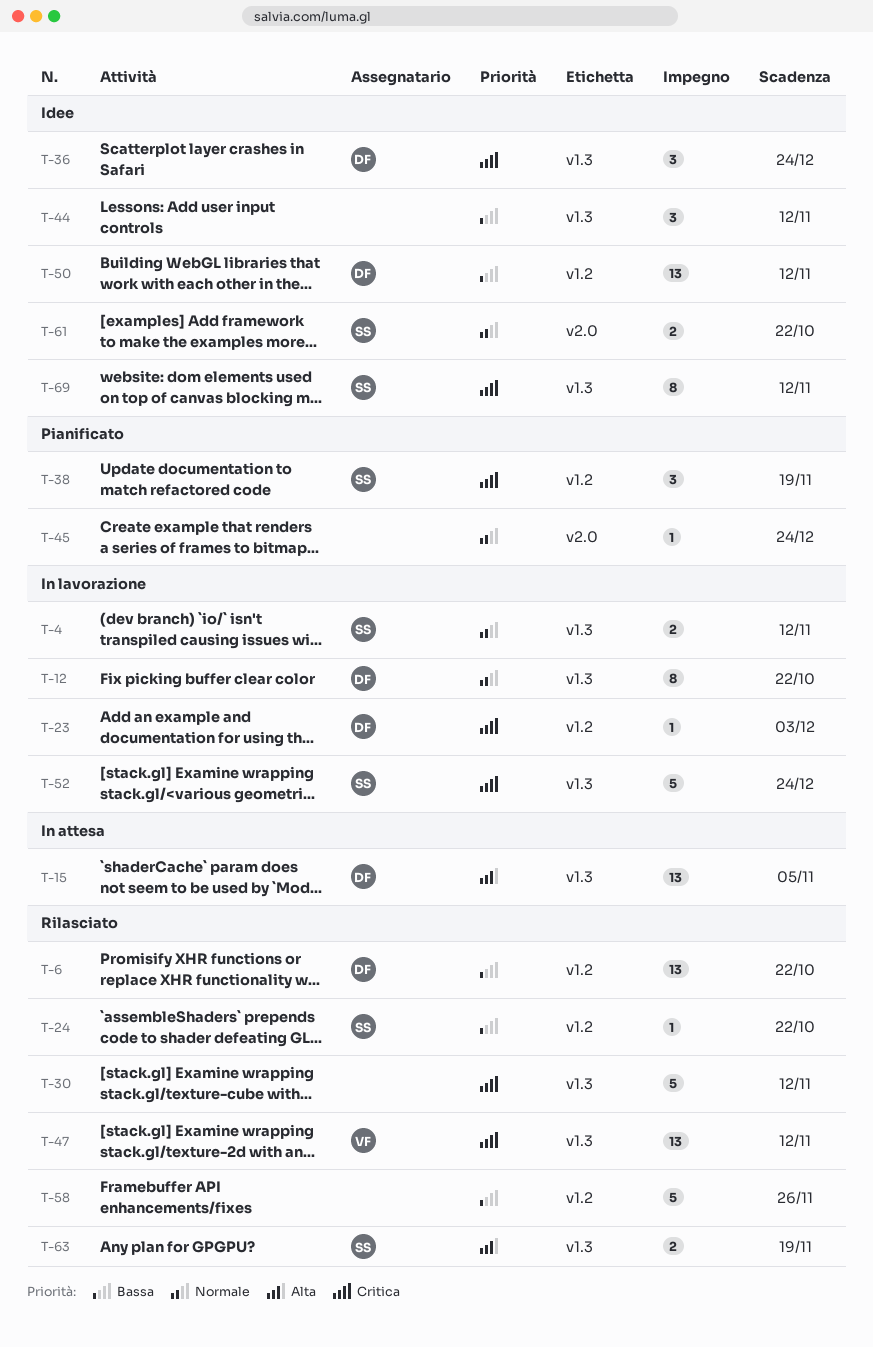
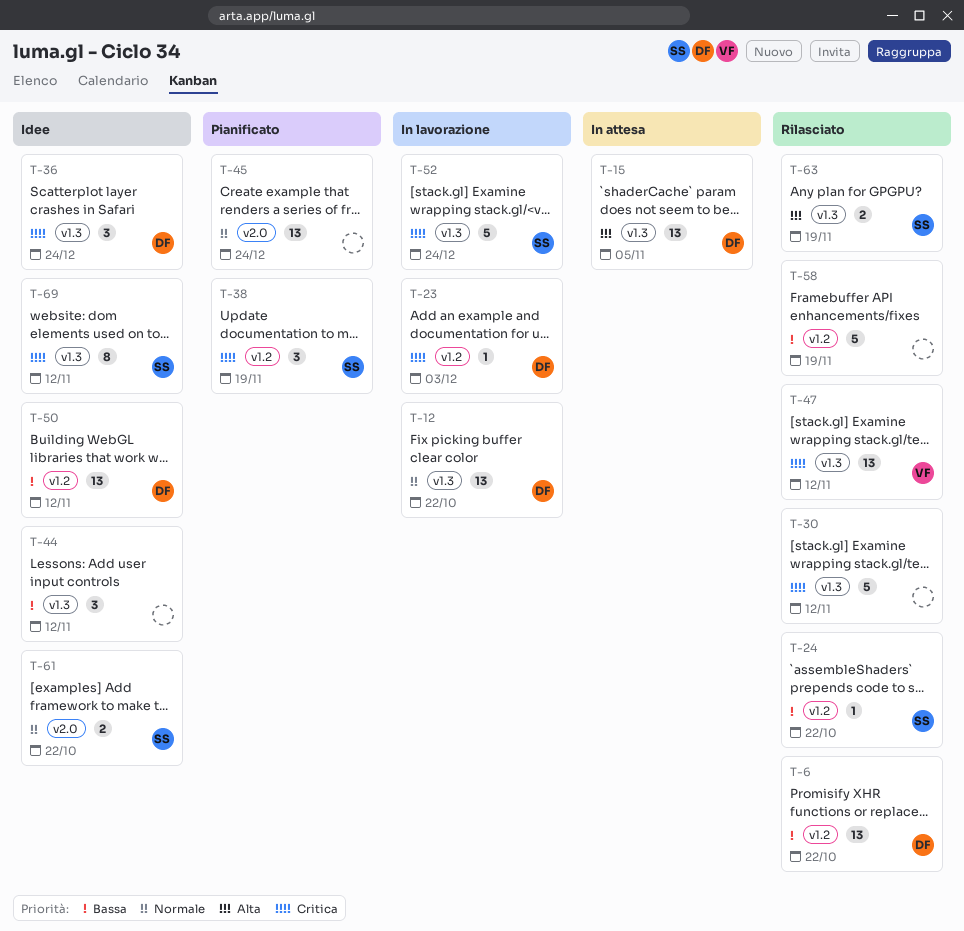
T-4: present -> none
T-12, estimate: 8 -> 13
T-45, estimate: 1 -> 13
T-58, due: Nov 26 -> Nov 19

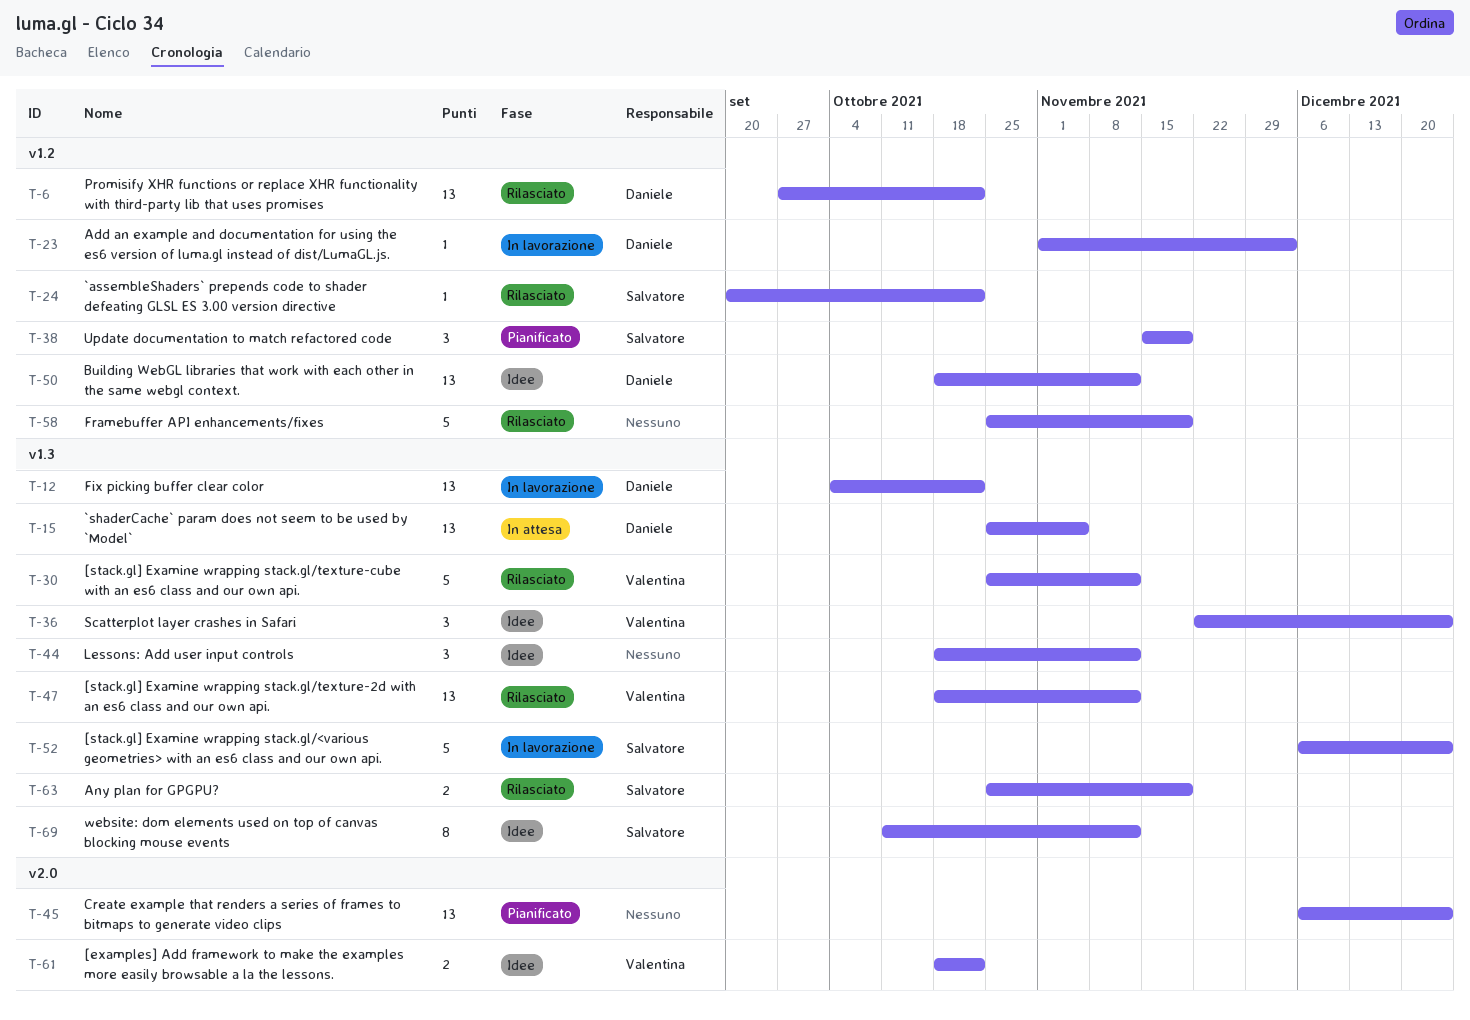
T-30, owner: none -> Valentina
T-36, owner: Daniele -> Valentina
T-61, owner: Salvatore -> Valentina

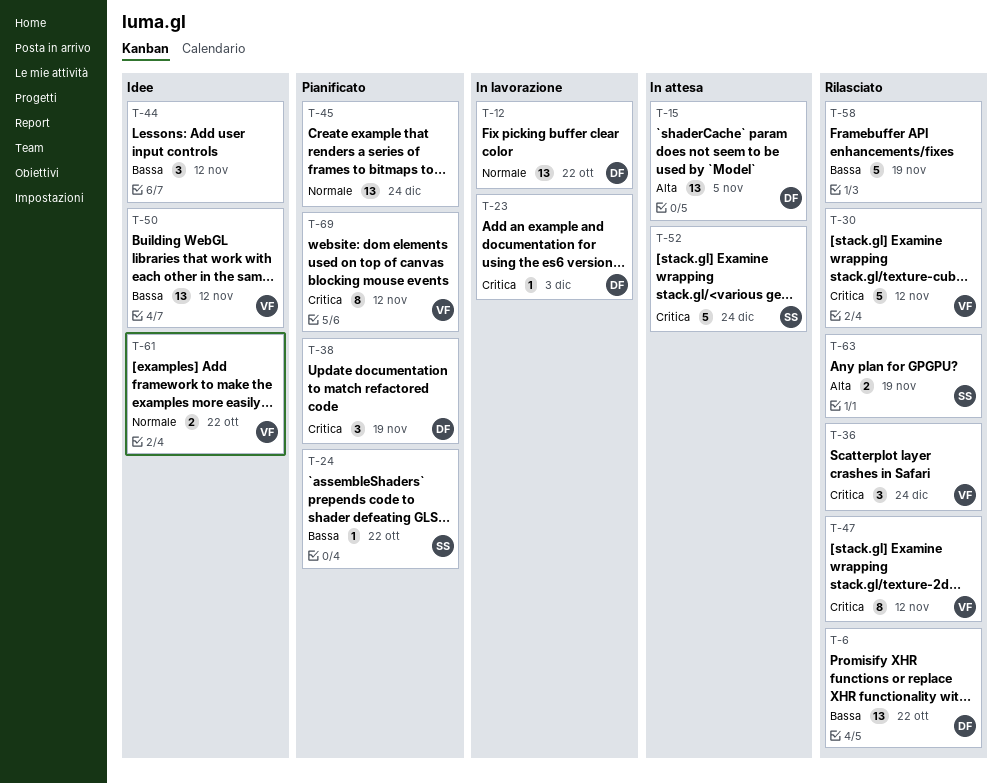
T-24, status: Rilasciato -> Pianificato
T-36, status: Idee -> Rilasciato
T-38, owner: Salvatore -> Daniele
T-47, estimate: 13 -> 8
T-50, owner: Daniele -> Valentina
T-52, status: In lavorazione -> In attesa
T-69, status: Idee -> Pianificato
T-69, owner: Salvatore -> Valentina

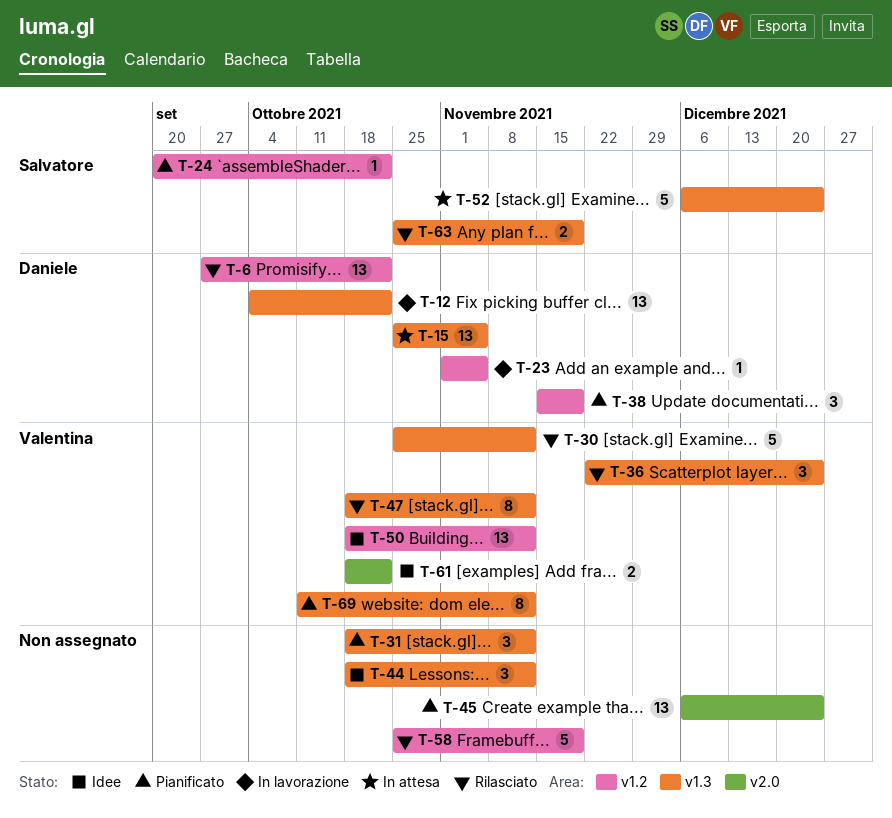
T-23, due: Dec 3 -> Nov 5
T-31: none -> present

